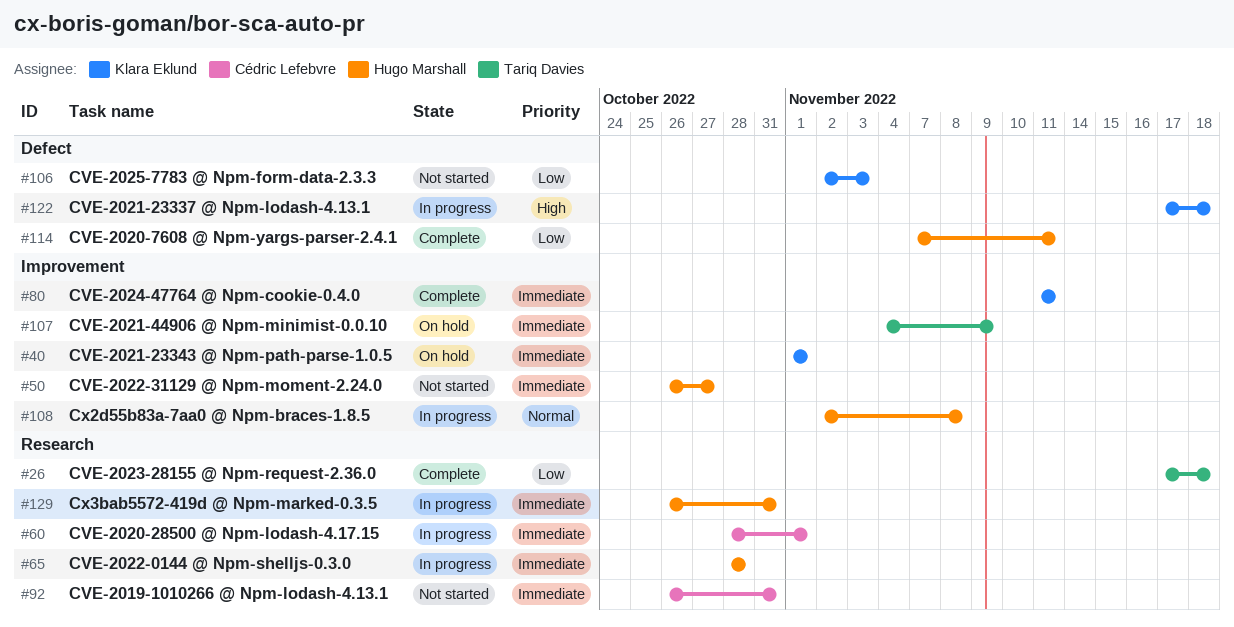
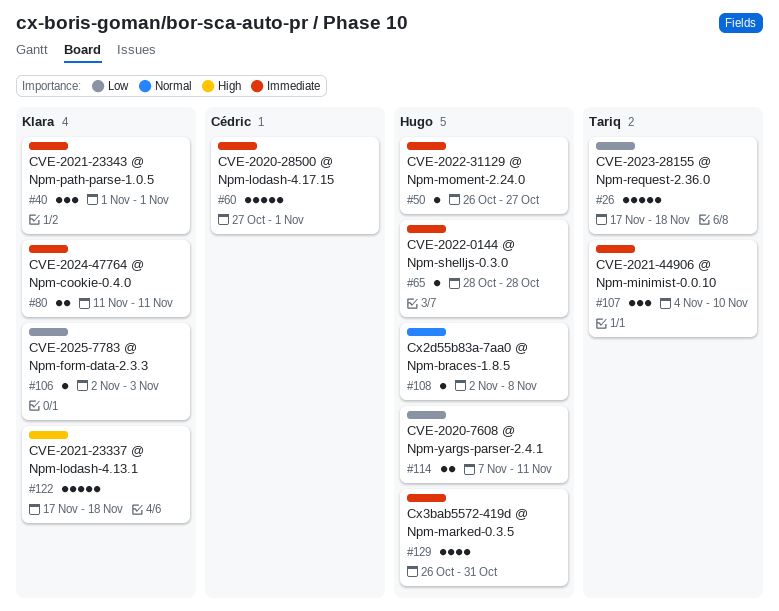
#60, start: Oct 28 -> Oct 27
#92: present -> none
#107, due: Nov 9 -> Nov 10

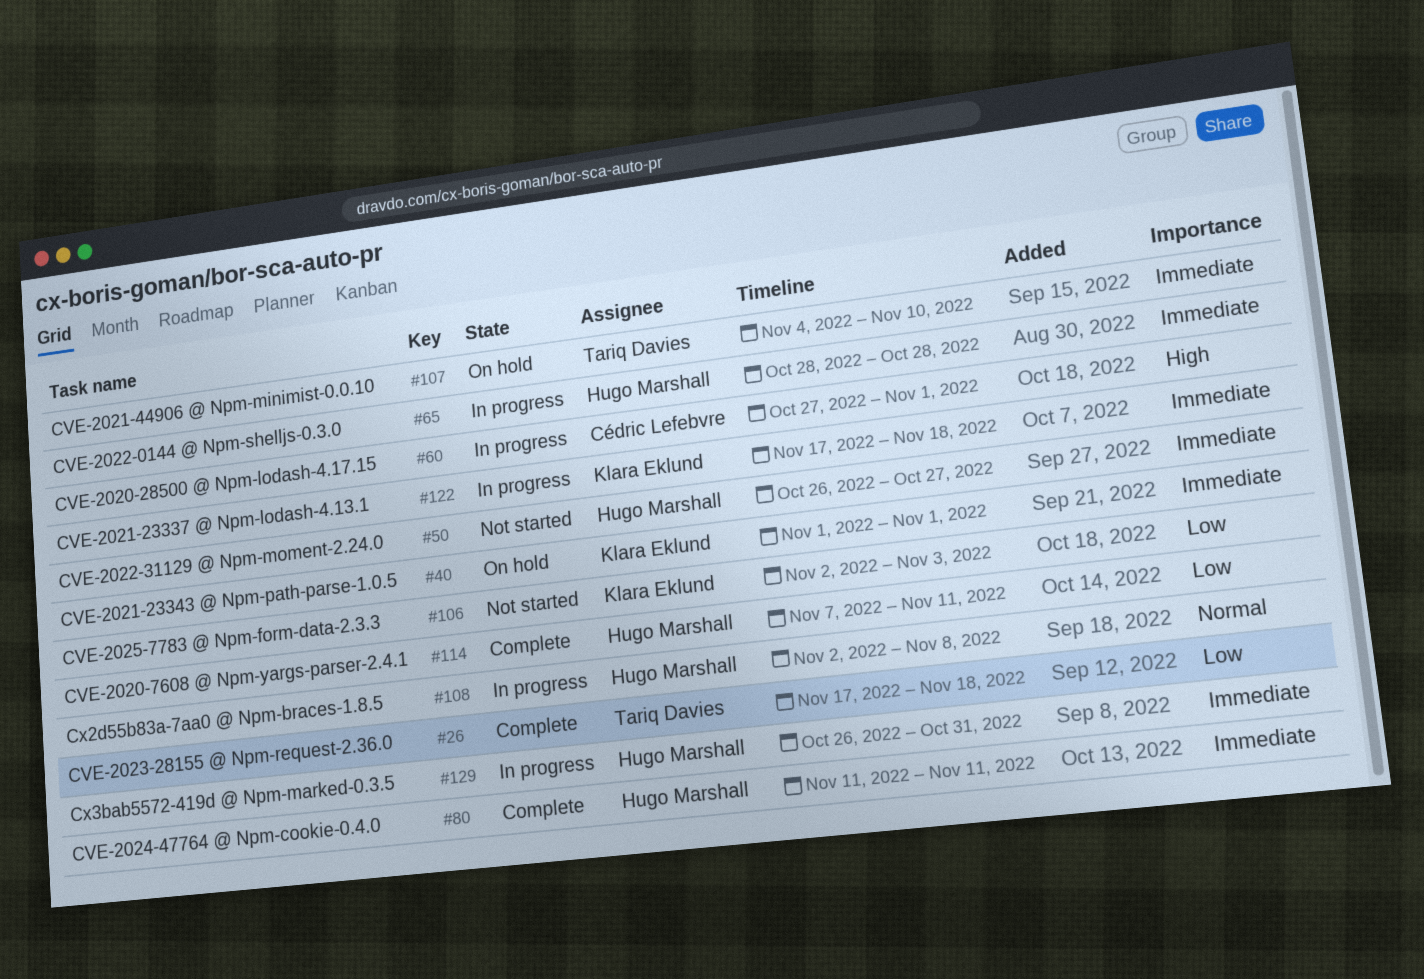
#60, priority: Immediate -> High
#80, owner: Klara Eklund -> Hugo Marshall
#122, priority: High -> Immediate

